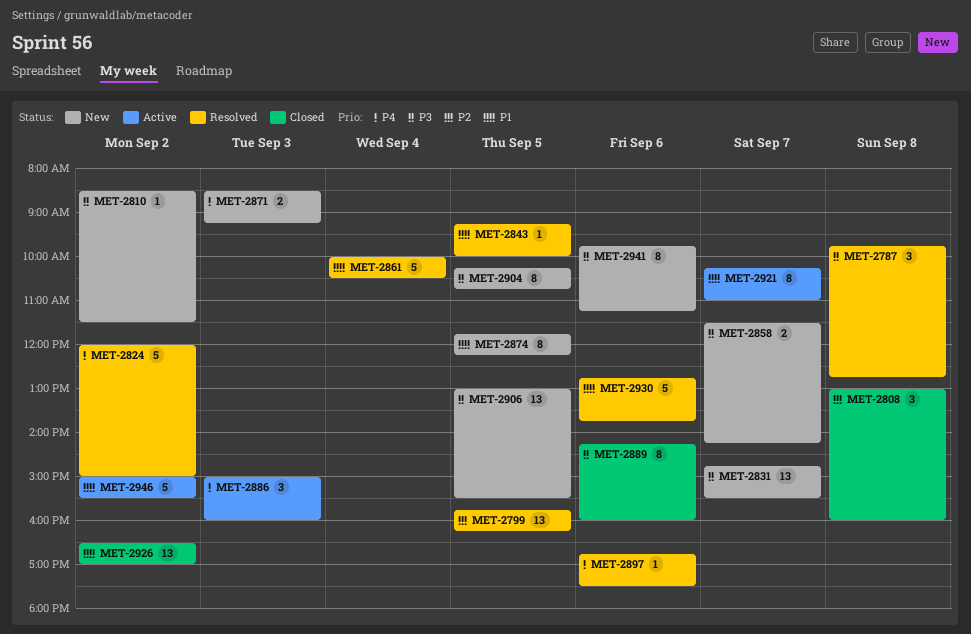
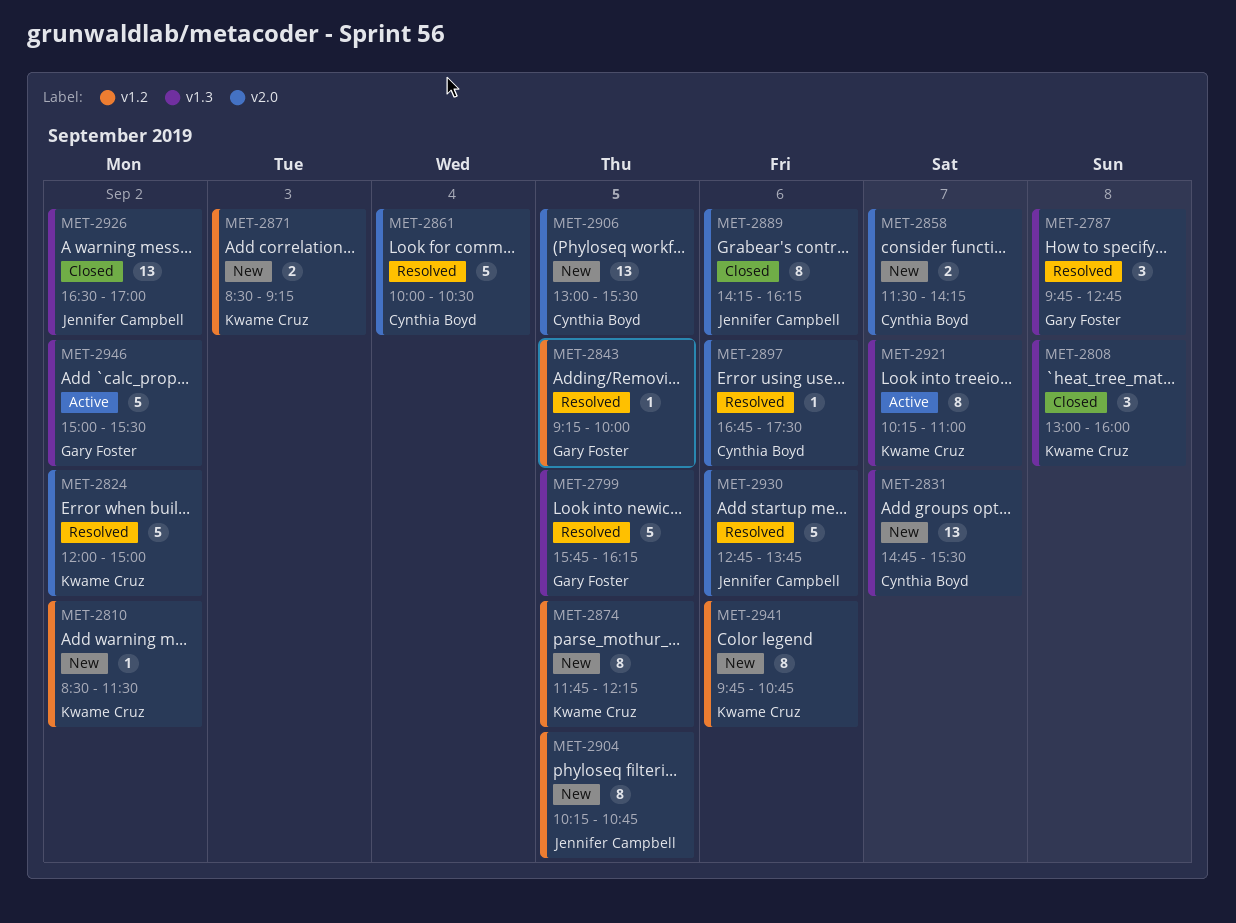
MET-2799, estimate: 13 -> 5
MET-2886: present -> none
MET-2889, ends: 16:00 -> 16:15
MET-2941, ends: 11:15 -> 10:45

